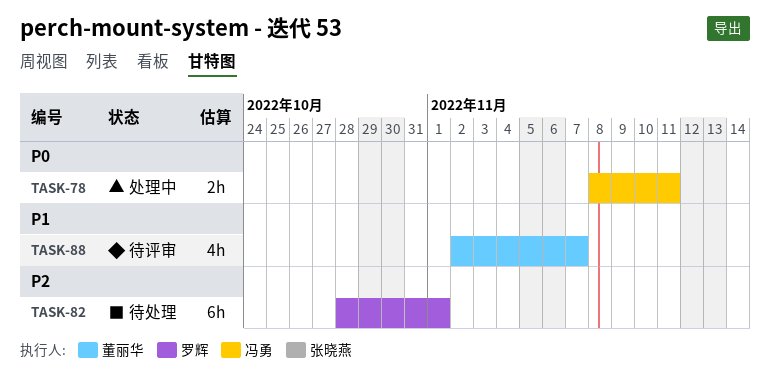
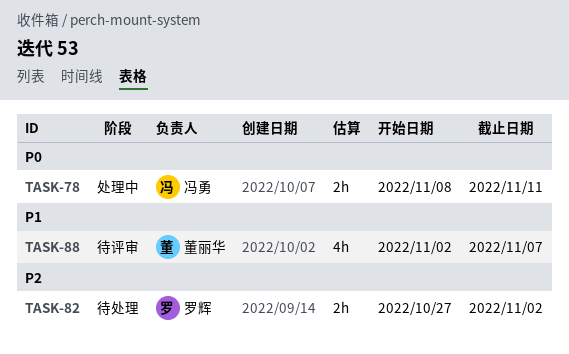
TASK-82, estimate: 6h -> 2h
TASK-82, start: Oct 28 -> Oct 27
TASK-82, due: Nov 1 -> Nov 2

